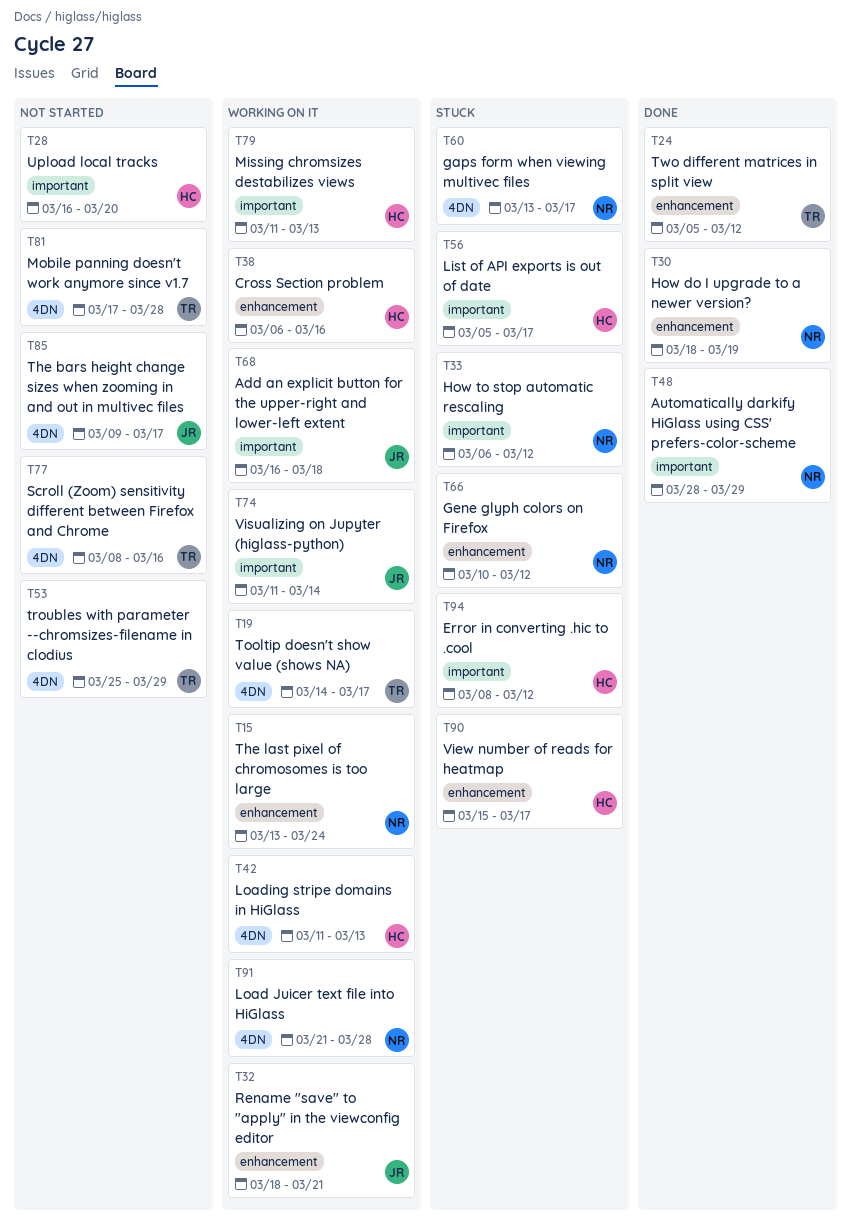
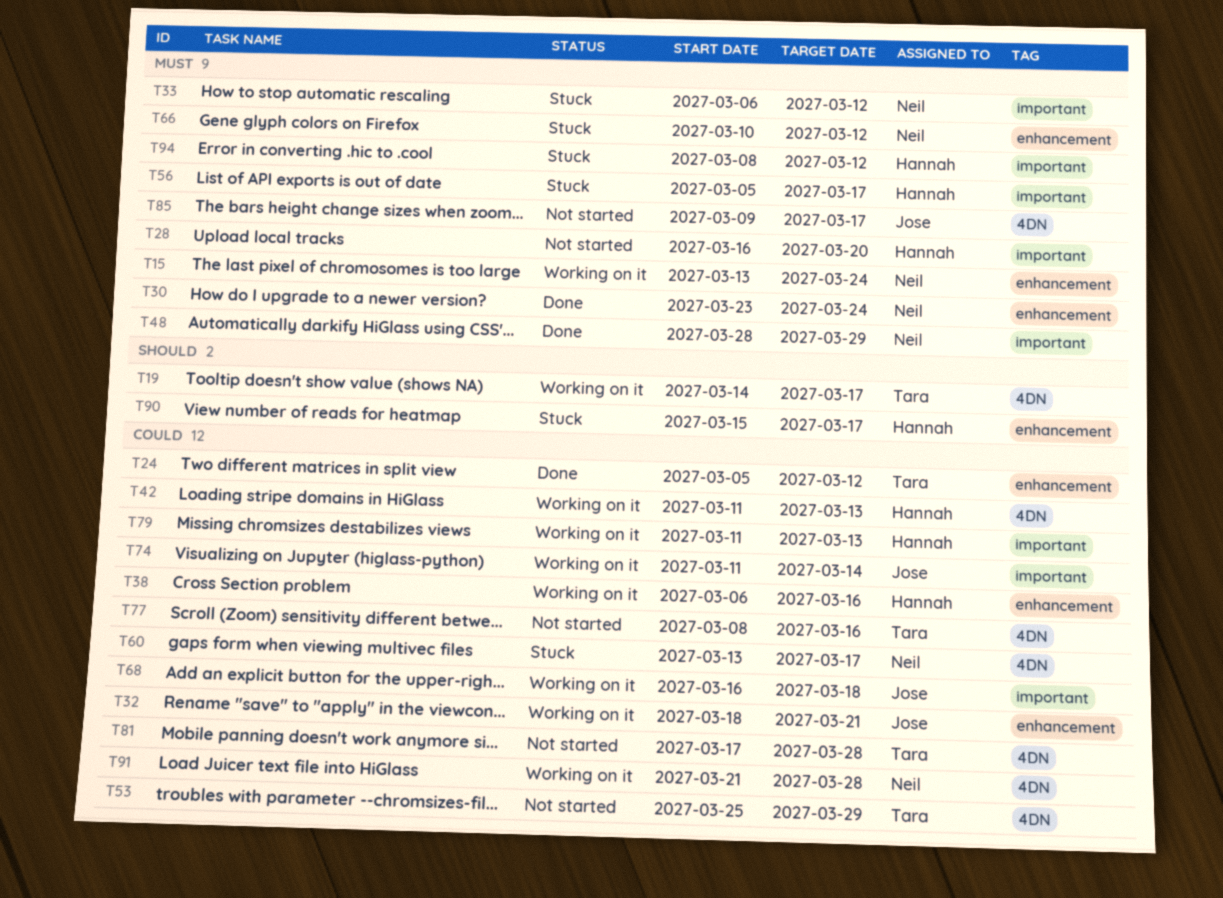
T30, start: Mar 18 -> Mar 23
T30, due: Mar 19 -> Mar 24

